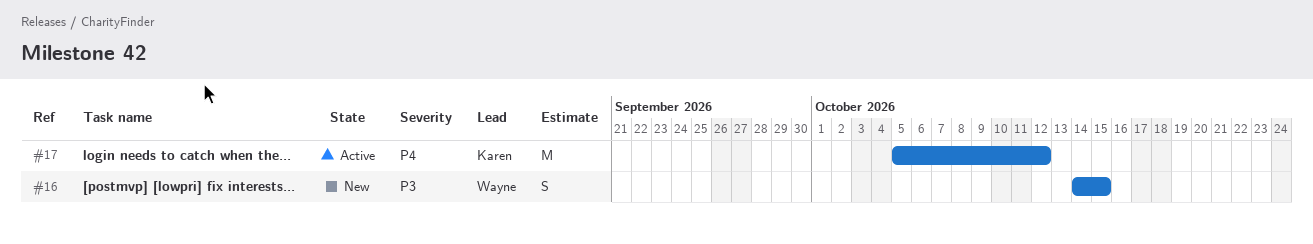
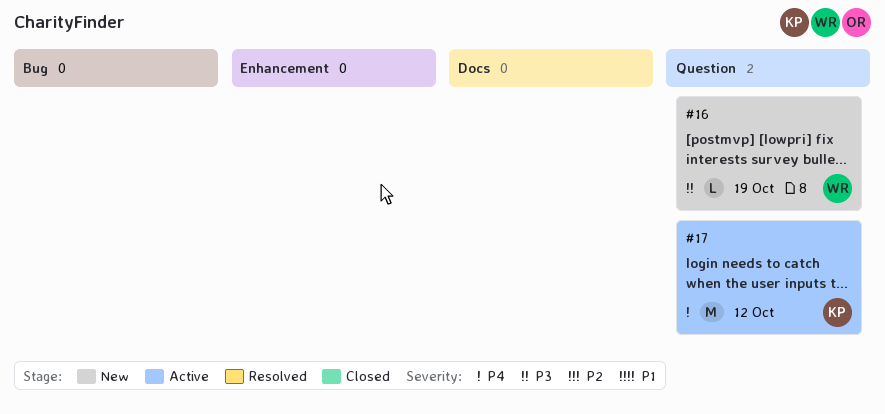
#16, estimate: S -> L
#16, due: Oct 15 -> Oct 19

